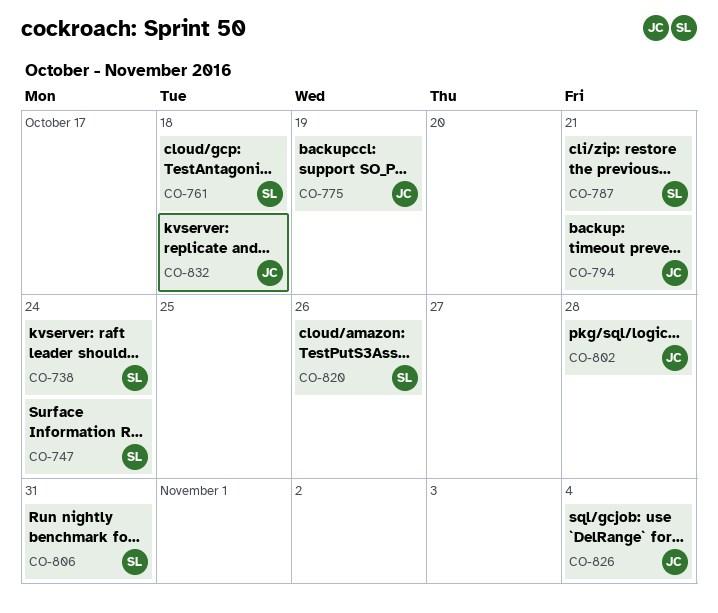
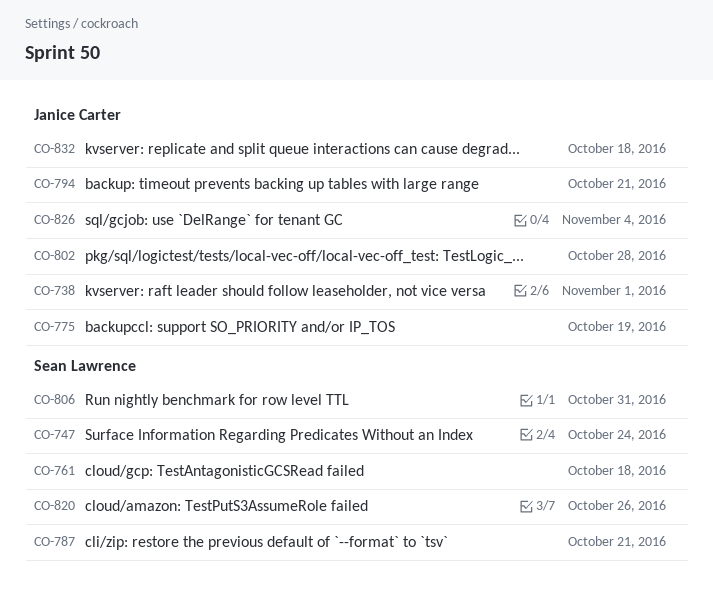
CO-738, owner: Sean Lawrence -> Janice Carter
CO-738, due: Oct 24 -> Nov 1

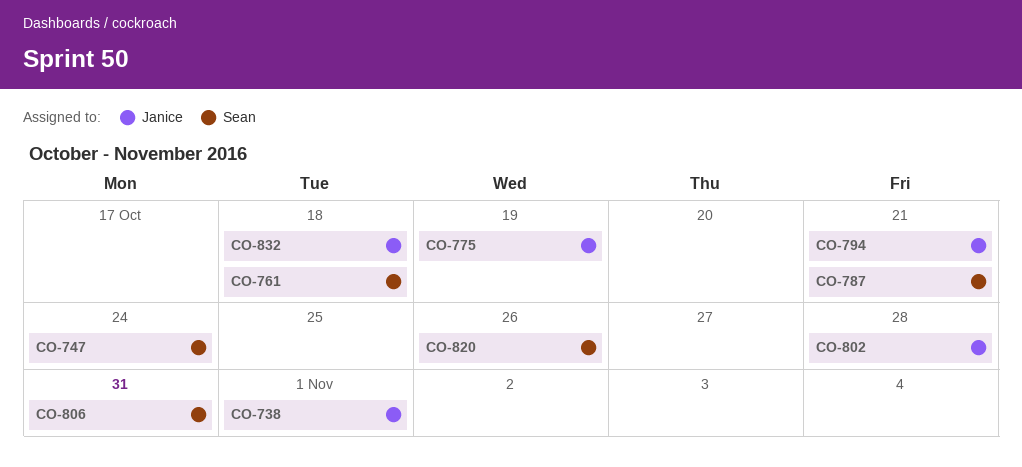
CO-826: present -> none

